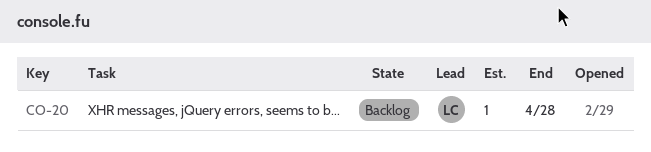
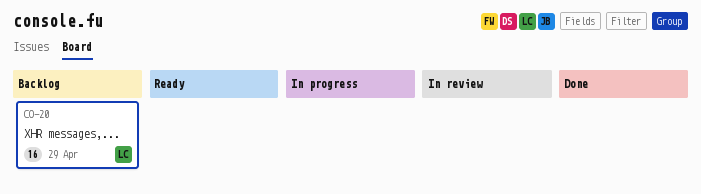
CO-20, estimate: 1 -> 16
CO-20, due: Apr 28 -> Apr 29

